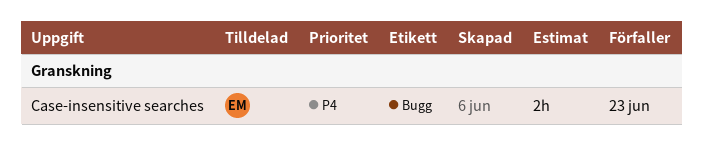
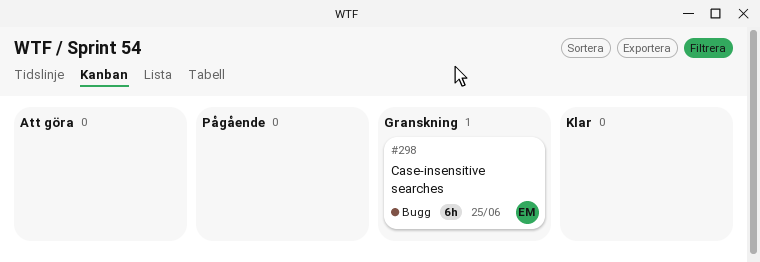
Case-insensitive searches, estimate: 2h -> 6h
Case-insensitive searches, due: Jun 23 -> Jun 25

